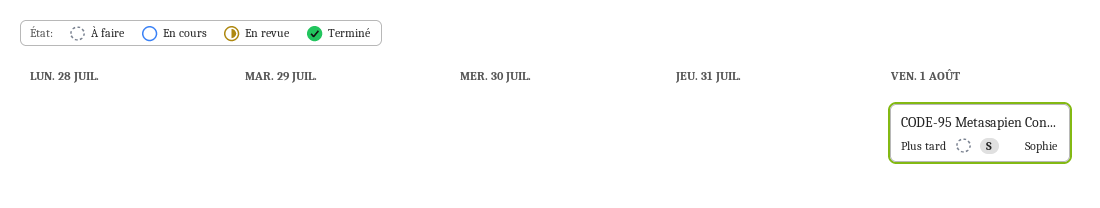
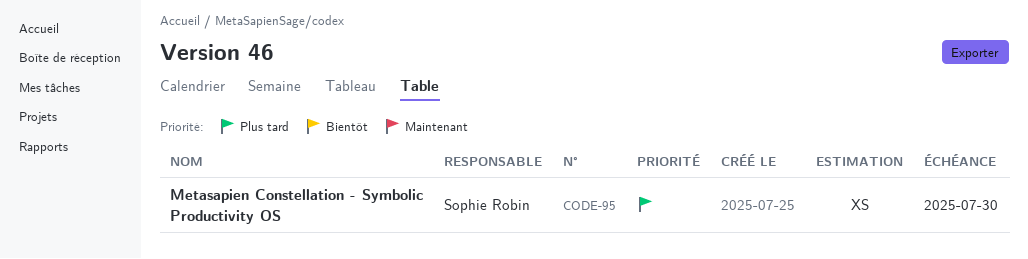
CODE-95, estimate: S -> XS
CODE-95, due: Aug 1 -> Jul 30

